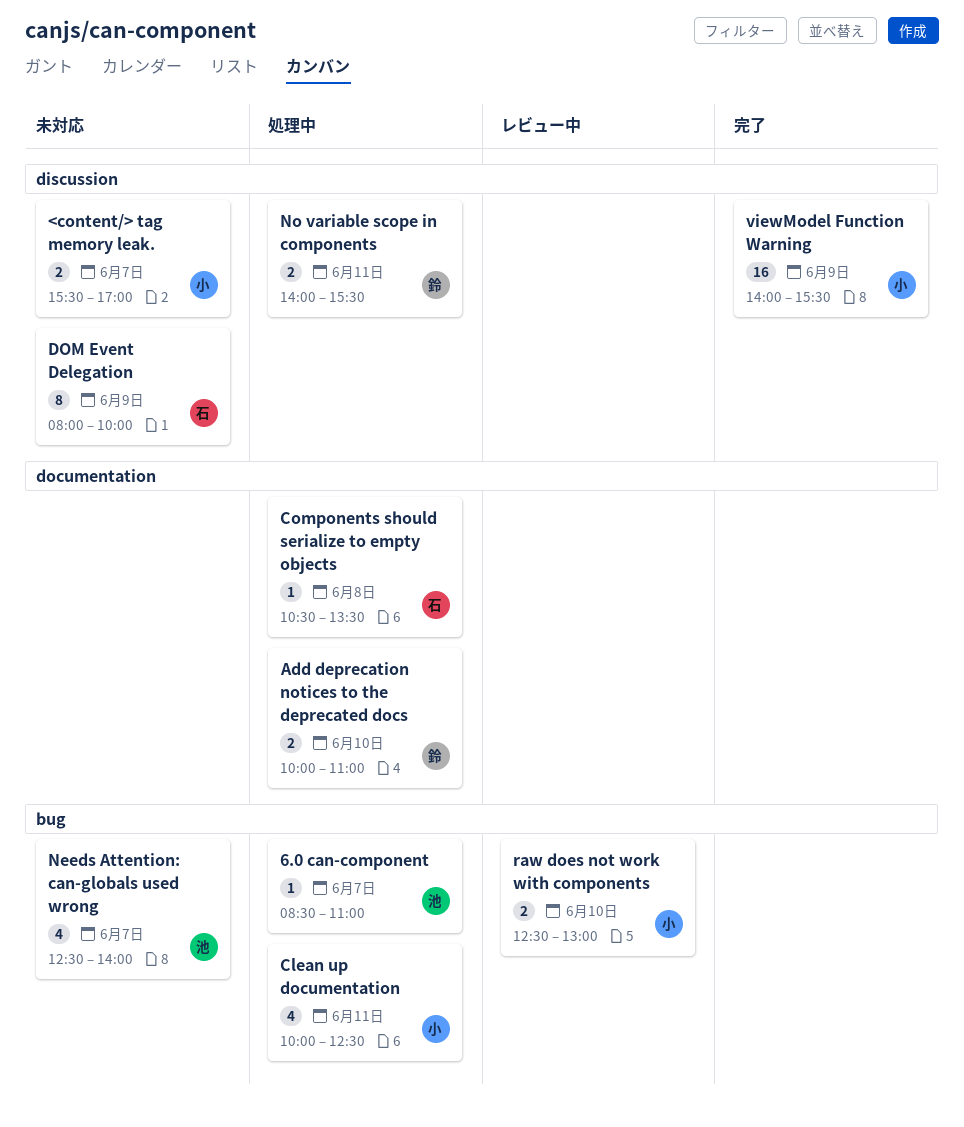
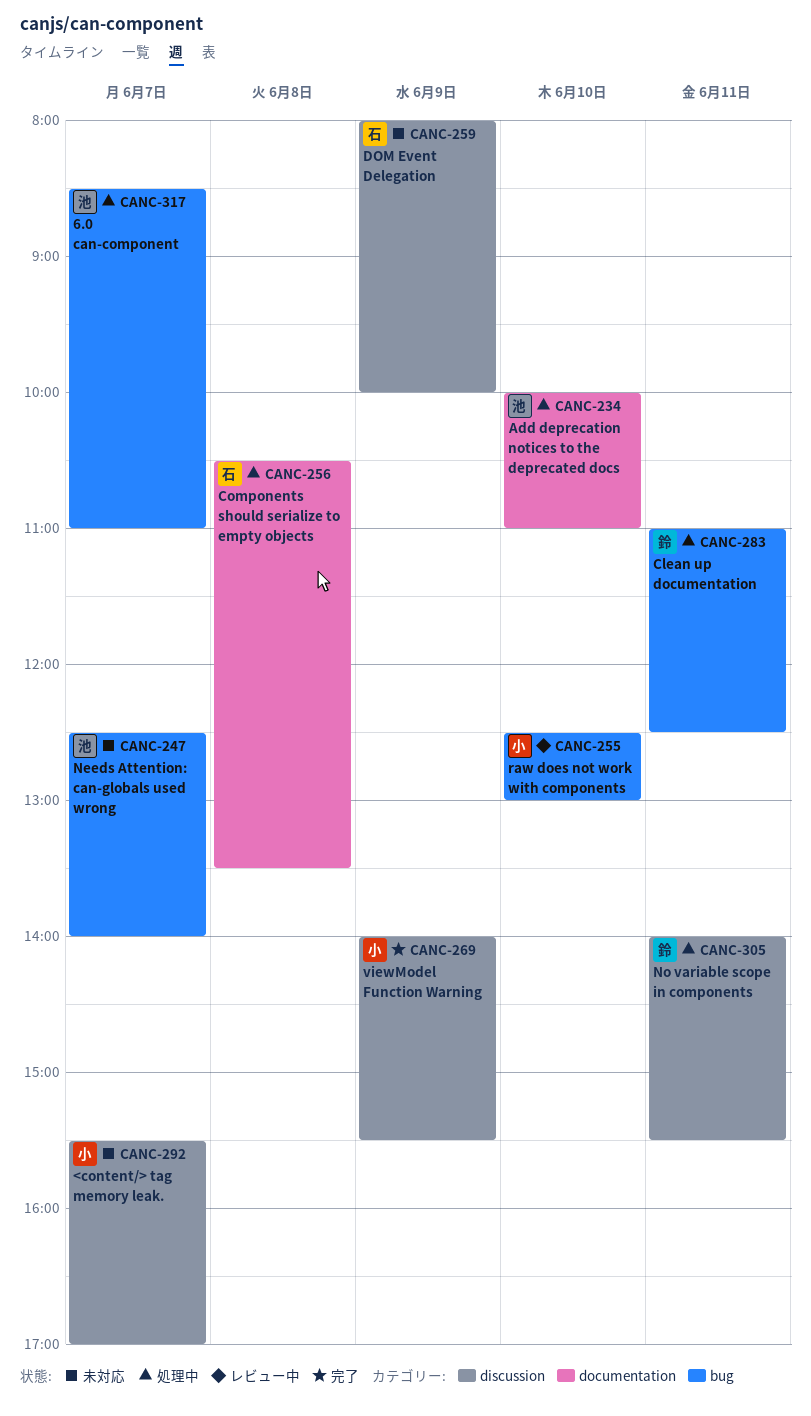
Add deprecation notices to the deprecated docs, owner: 鈴 -> 池
Clean up documentation, owner: 小 -> 鈴
Clean up documentation, begins: 10:00 -> 11:00

